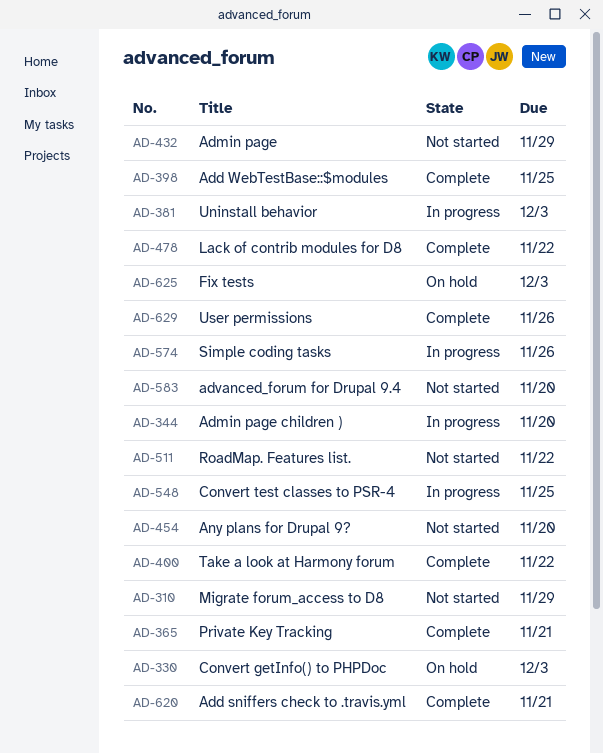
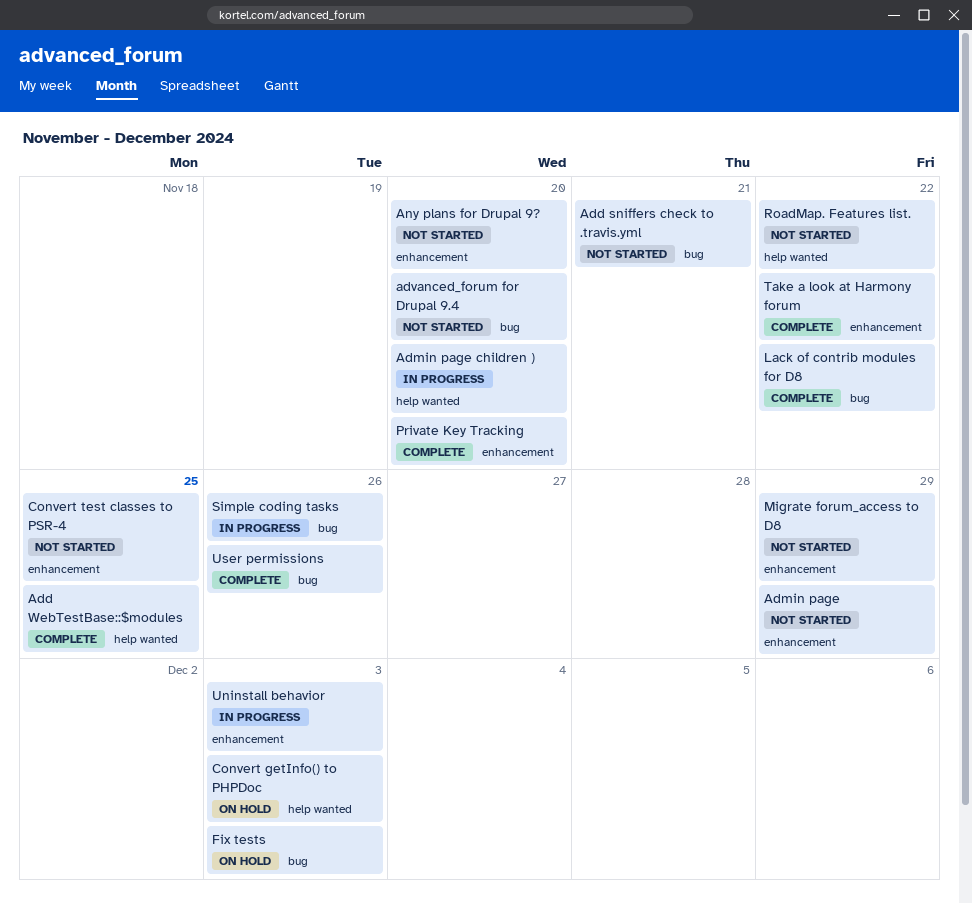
Add sniffers check to .travis.yml, status: Complete -> Not started
Convert test classes to PSR-4, status: In progress -> Not started
Private Key Tracking, due: Nov 21 -> Nov 20

